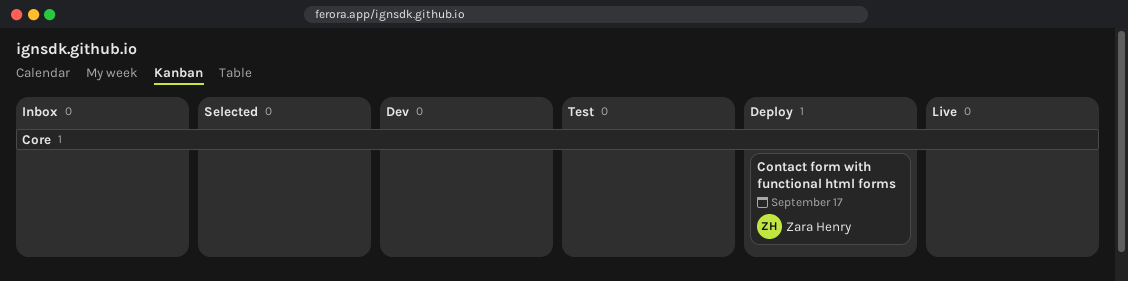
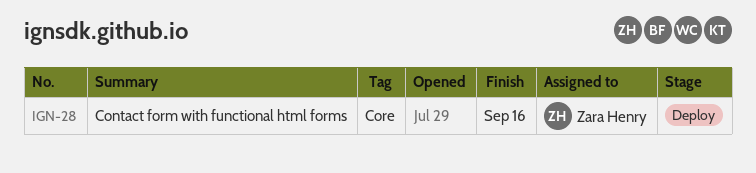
Contact form with functional html forms, due: Sep 17 -> Sep 16

